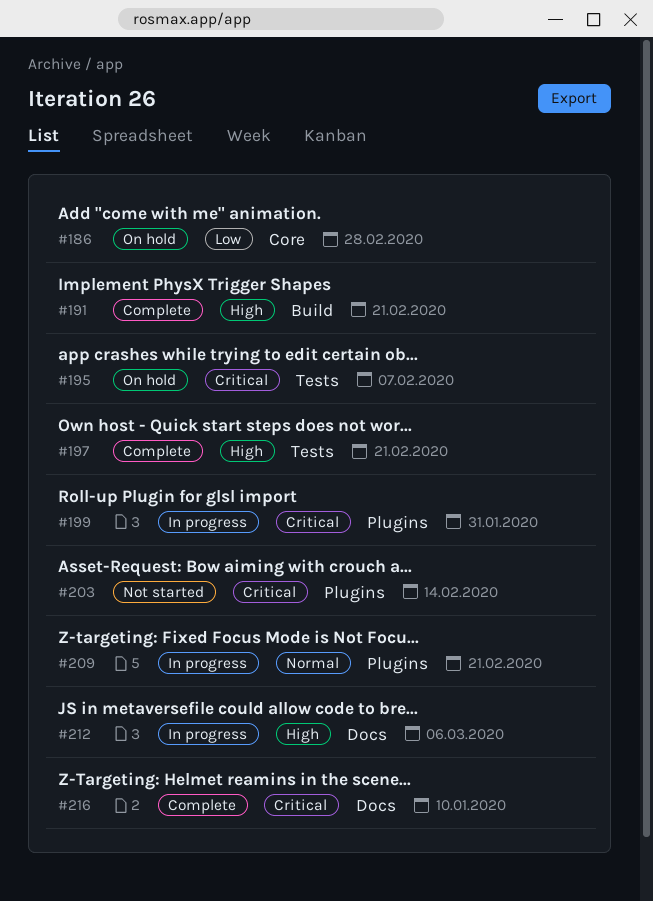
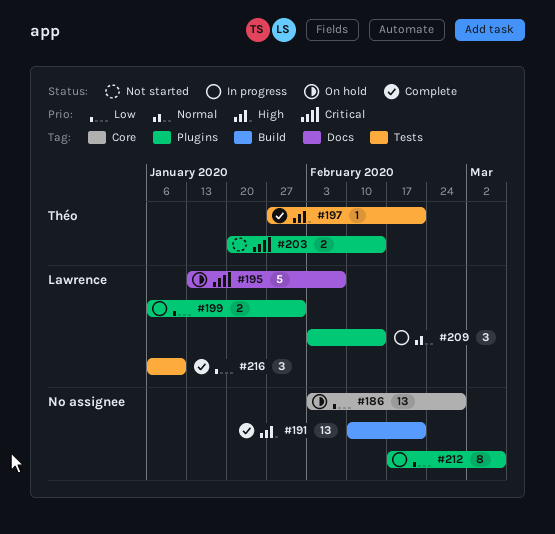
#195, label: Tests -> Docs
#199, priority: Critical -> Low
#209, due: Feb 21 -> Feb 14
#212, priority: High -> Low
#212, label: Docs -> Plugins
#216, priority: Critical -> Low
#216, label: Docs -> Tests

